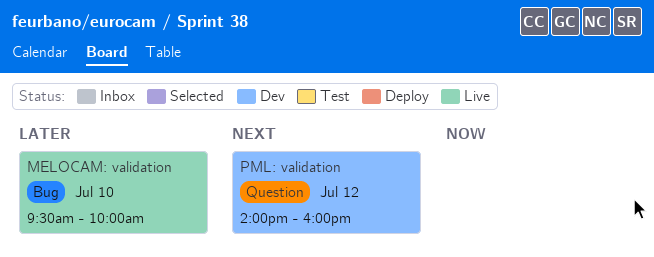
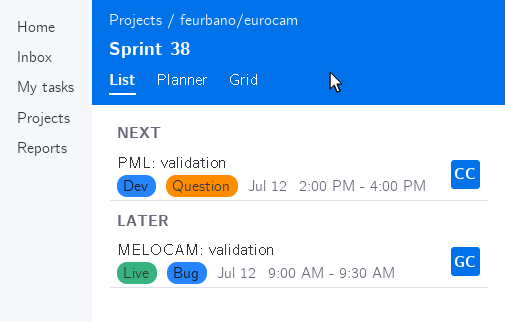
MELOCAM: validation, day: Jul 10 -> Jul 12
MELOCAM: validation, begins: 09:30 -> 09:00
MELOCAM: validation, ends: 10:00 -> 09:30

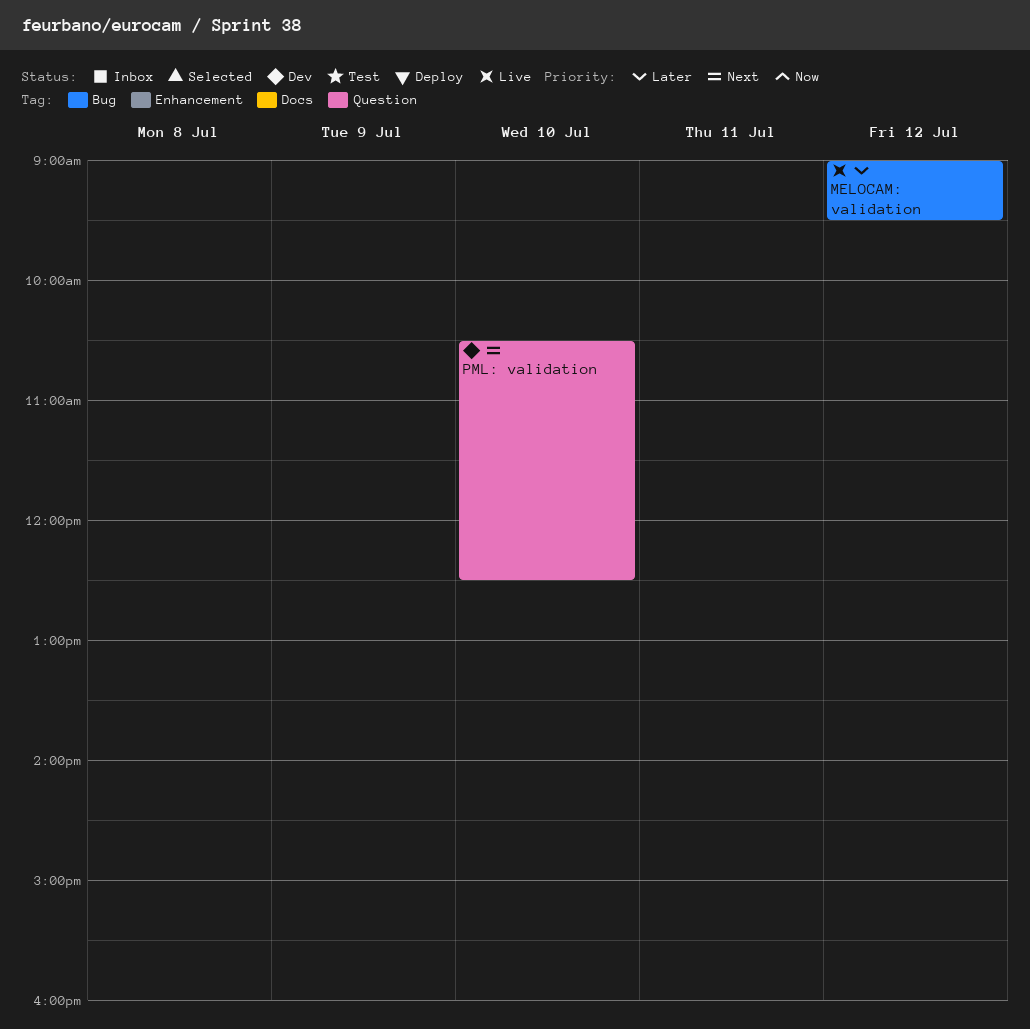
PML: validation, day: Jul 12 -> Jul 10
PML: validation, begins: 14:00 -> 10:30
PML: validation, ends: 16:00 -> 12:30

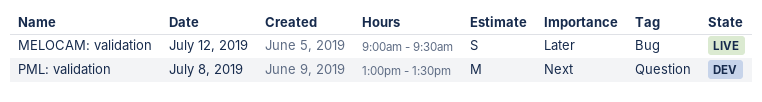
PML: validation, day: Jul 10 -> Jul 8
PML: validation, begins: 10:30 -> 13:00
PML: validation, ends: 12:30 -> 13:30

